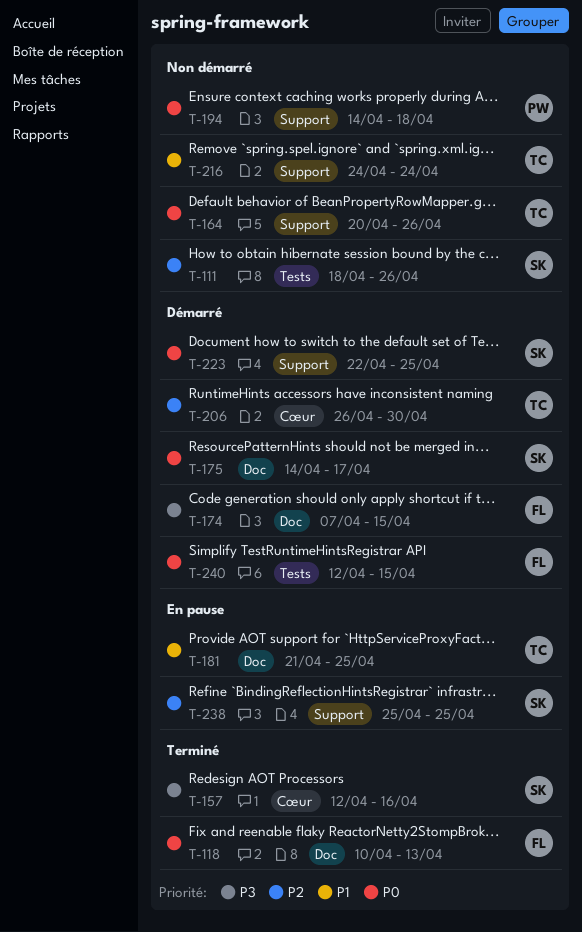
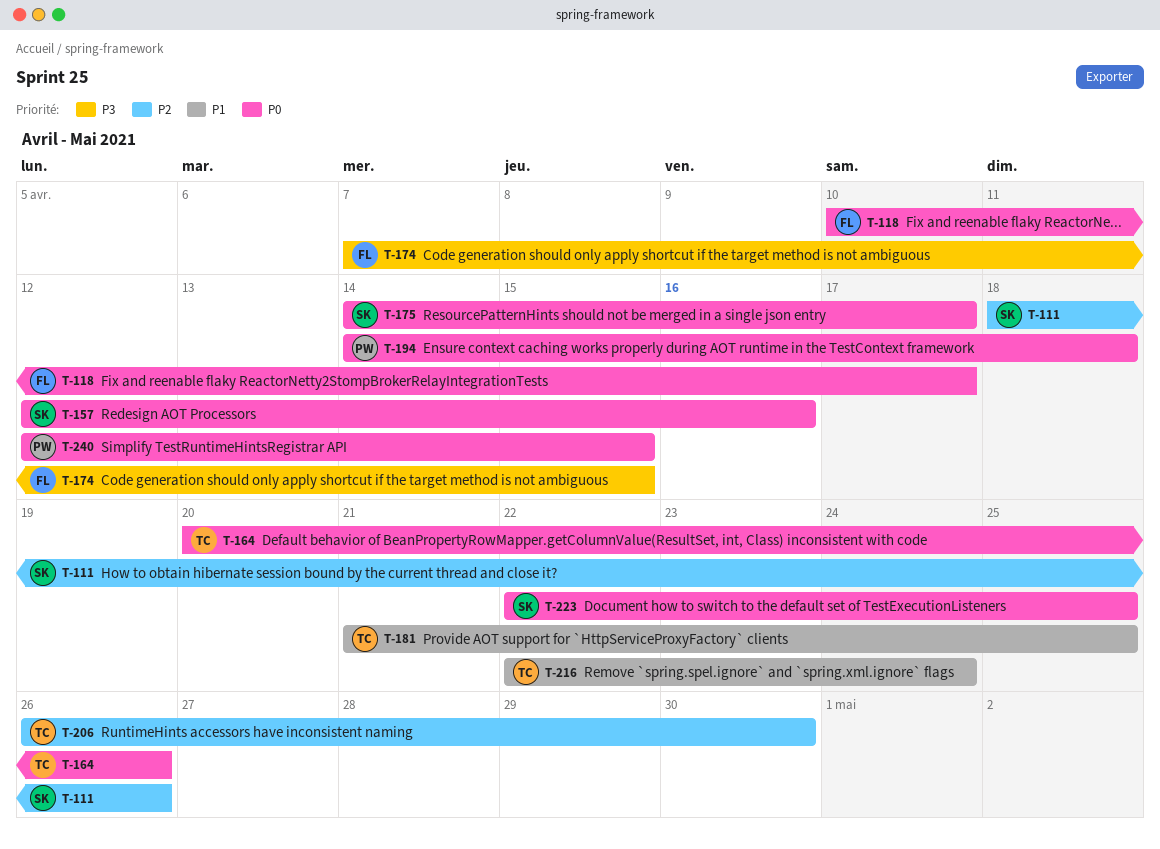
T-118, due: Apr 13 -> Apr 17
T-157, priority: P3 -> P0
T-216, start: Apr 24 -> Apr 22
T-238: present -> none
T-240, owner: FL -> PW

